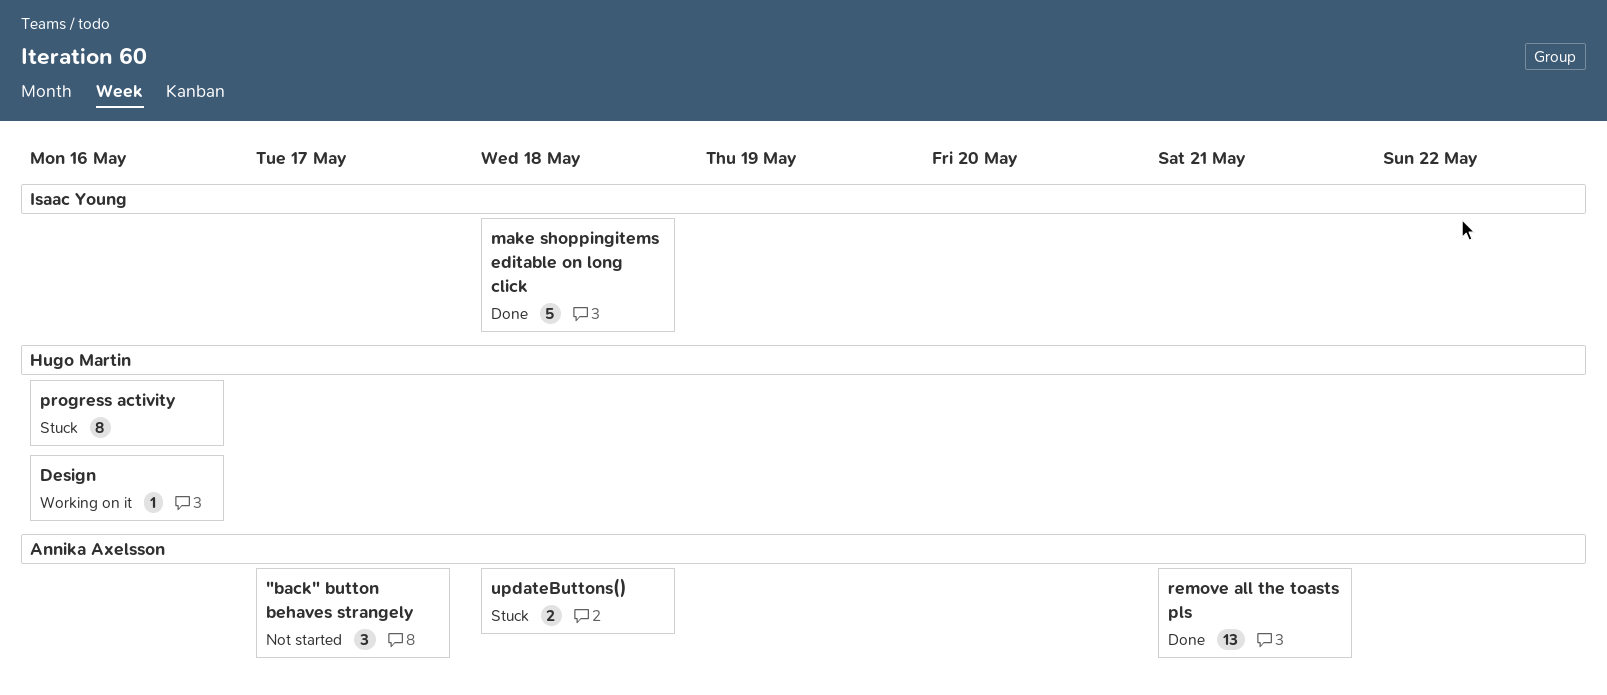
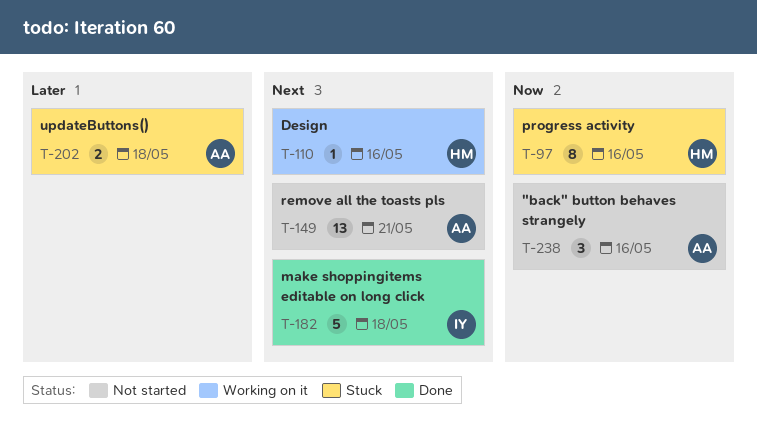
"back" button behaves strangely, due: May 17 -> May 16
remove all the toasts pls, status: Done -> Not started

